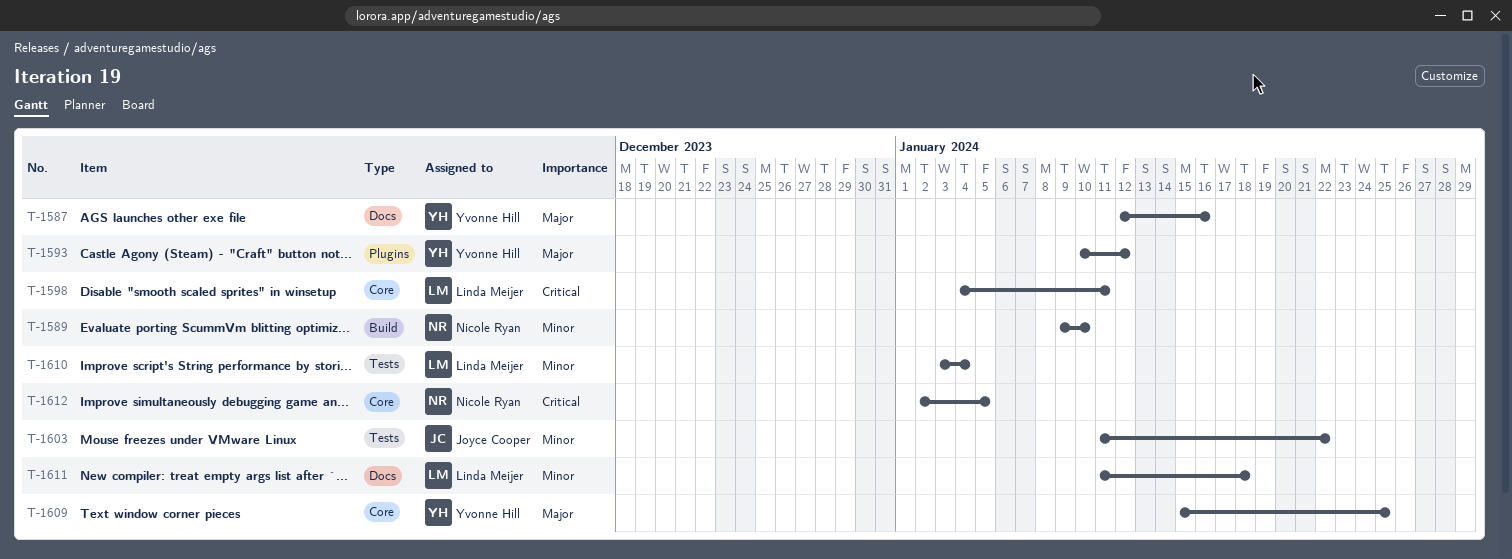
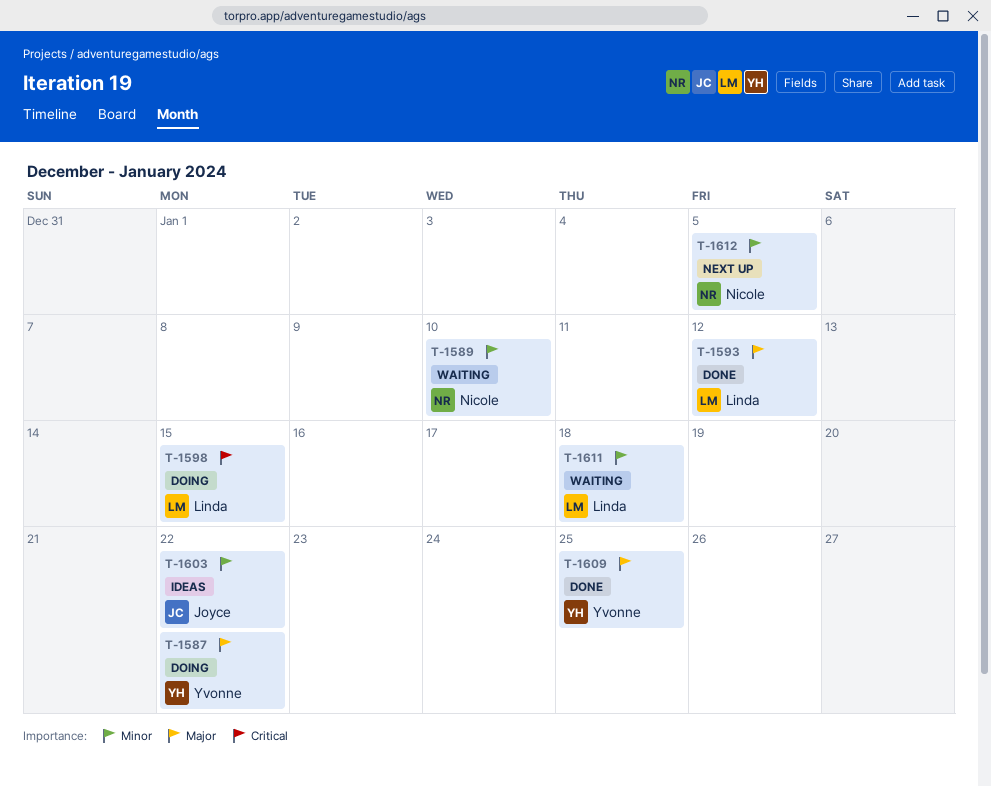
T-1587, due: Jan 16 -> Jan 22
T-1593, owner: Yvonne Hill -> Linda Meijer
T-1598, due: Jan 11 -> Jan 15
T-1610: present -> none
T-1612, priority: Critical -> Minor

